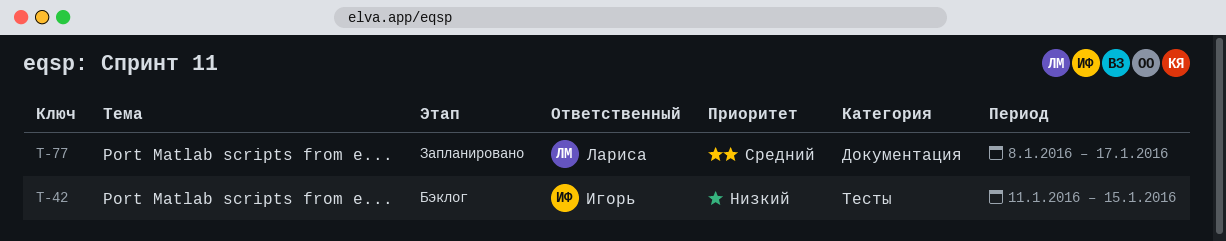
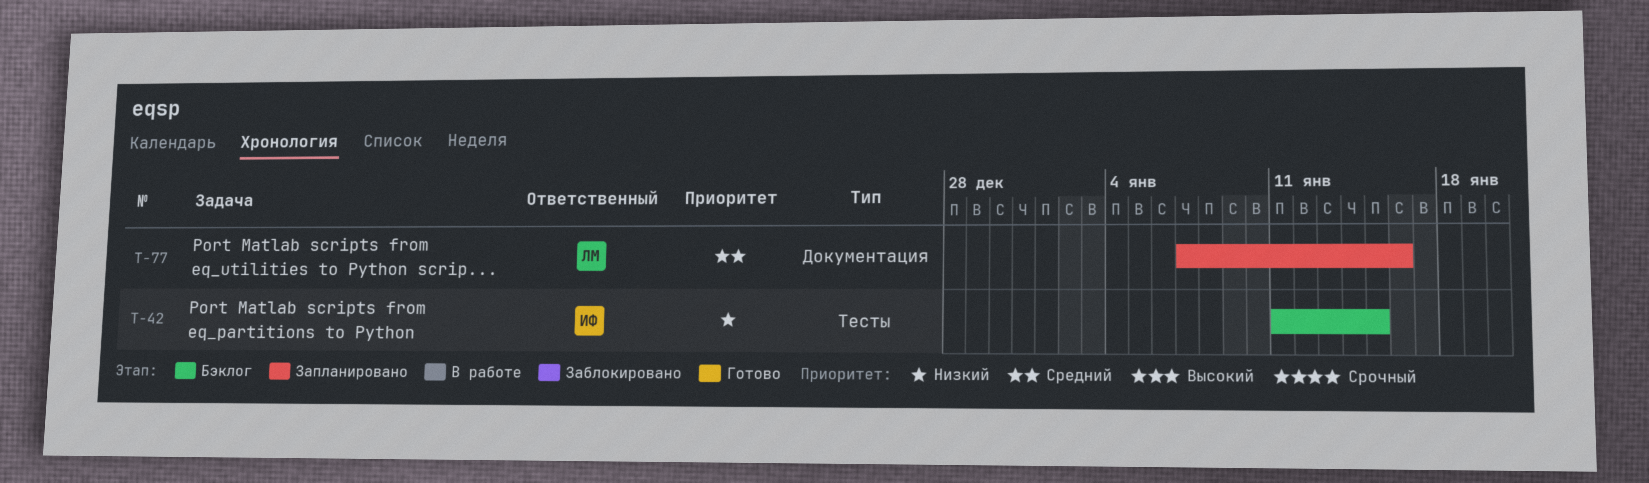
T-77, start: Jan 8 -> Jan 7
T-77, due: Jan 17 -> Jan 16

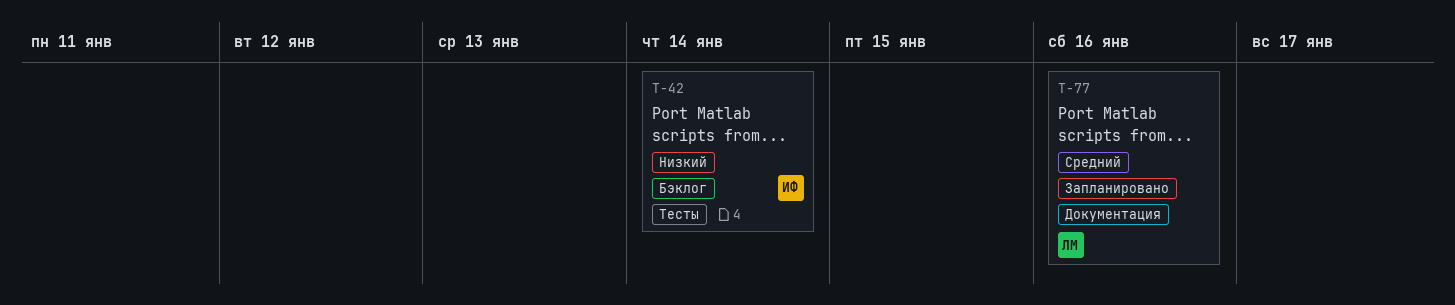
T-42, due: Jan 15 -> Jan 14

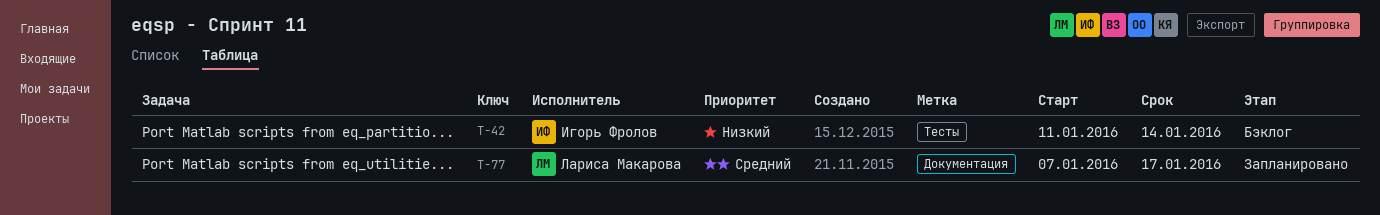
T-77, due: Jan 16 -> Jan 17

